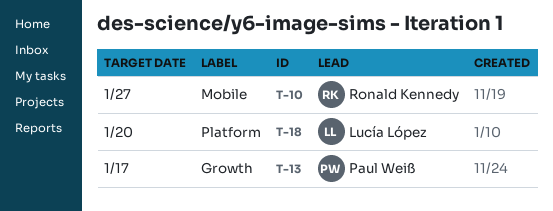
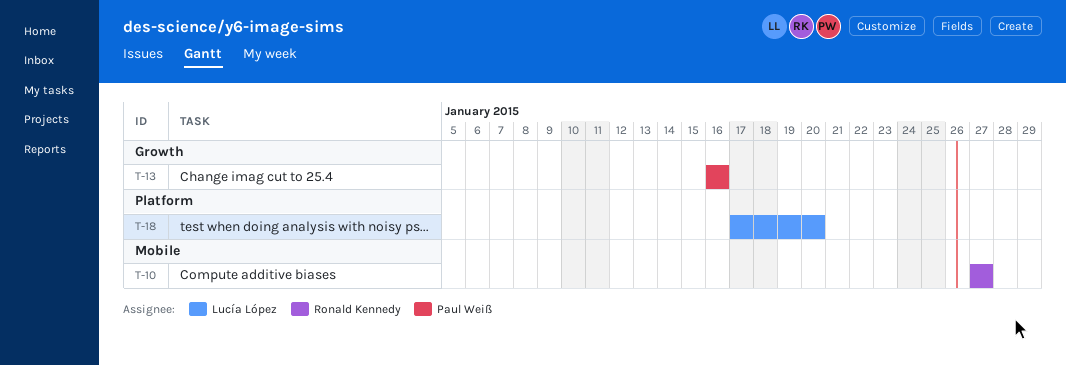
T-13, due: Jan 17 -> Jan 16

